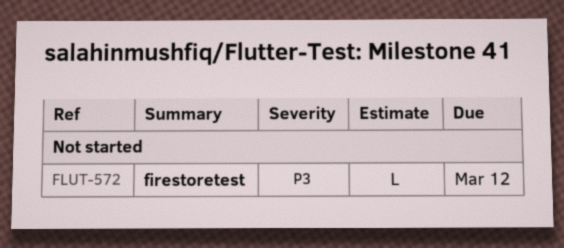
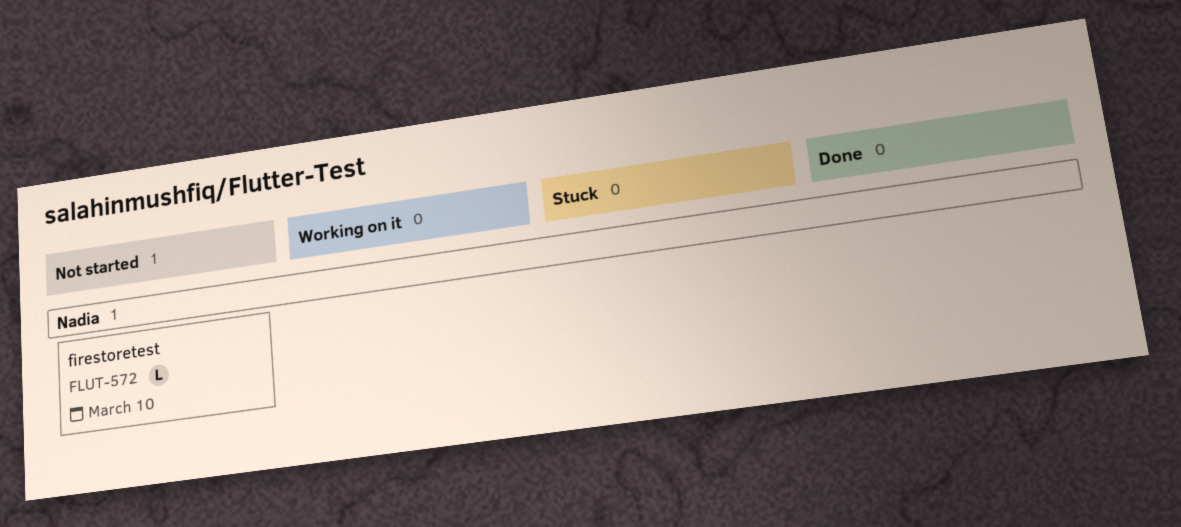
FLUT-572, due: Mar 12 -> Mar 10

